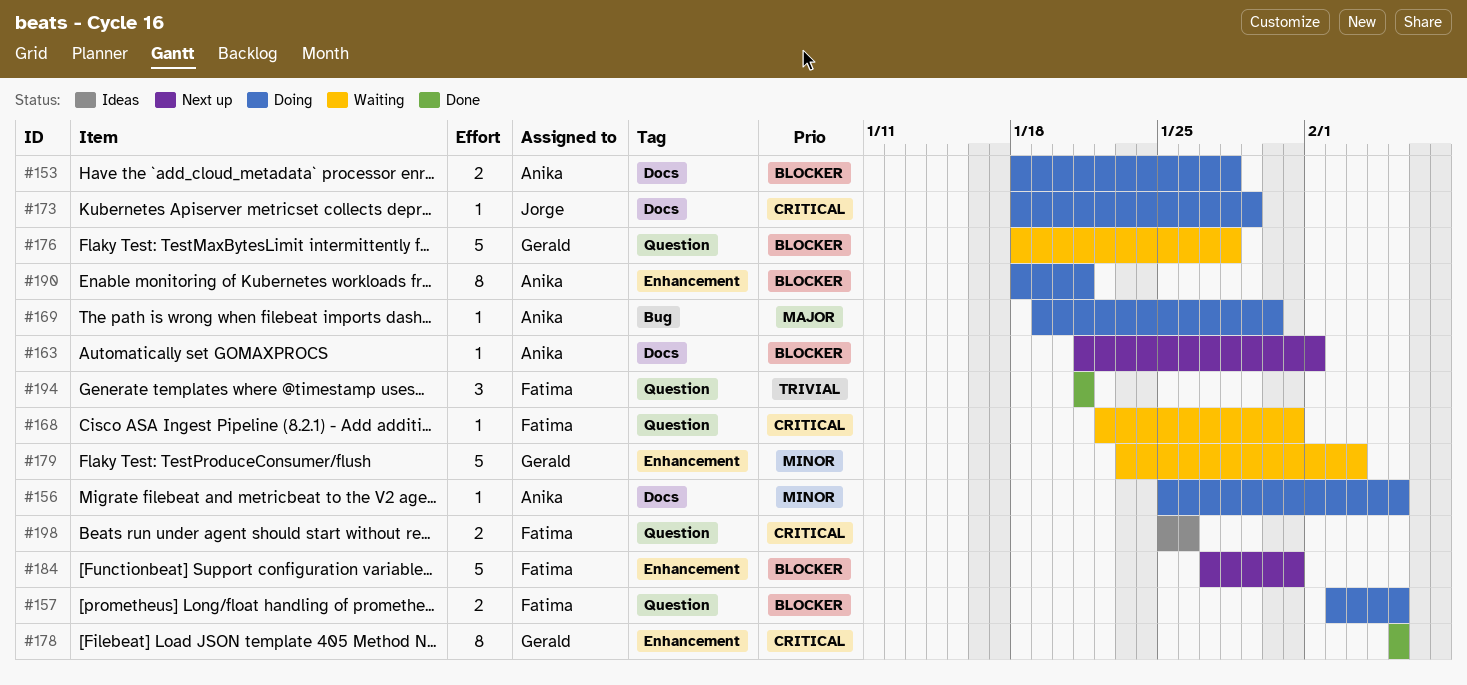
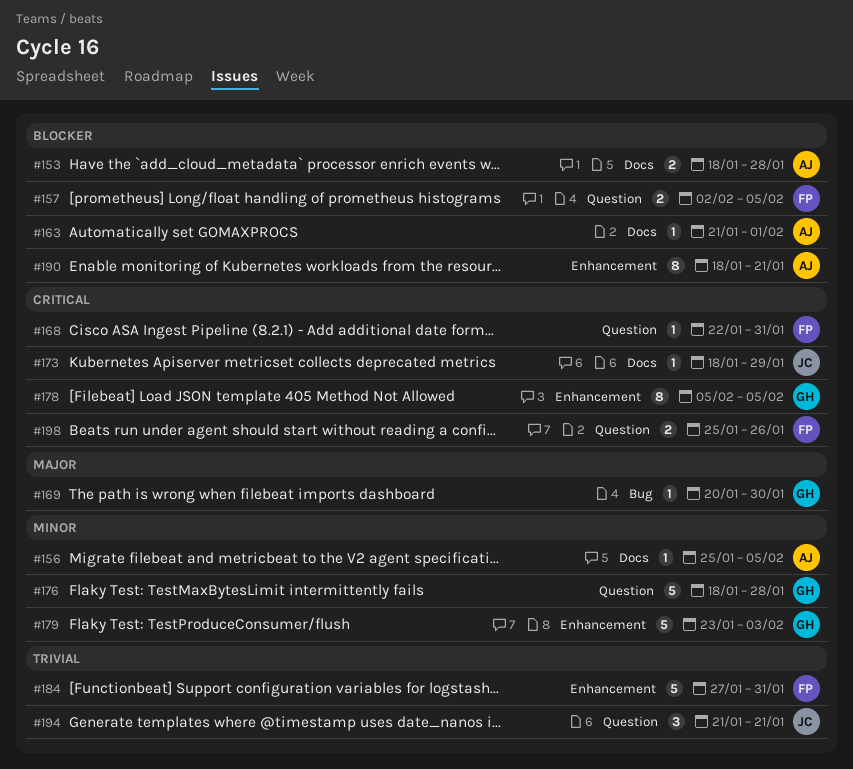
#169, owner: Anika -> Gerald
#169, start: Jan 19 -> Jan 20
#176, priority: Blocker -> Minor
#184, priority: Blocker -> Trivial
#194, owner: Fatima -> Jorge

